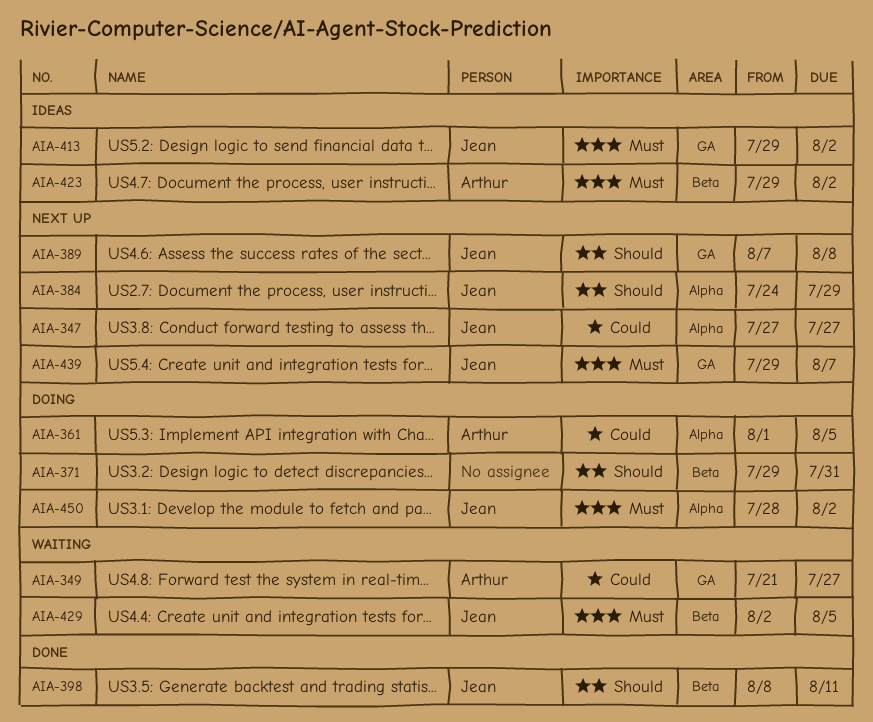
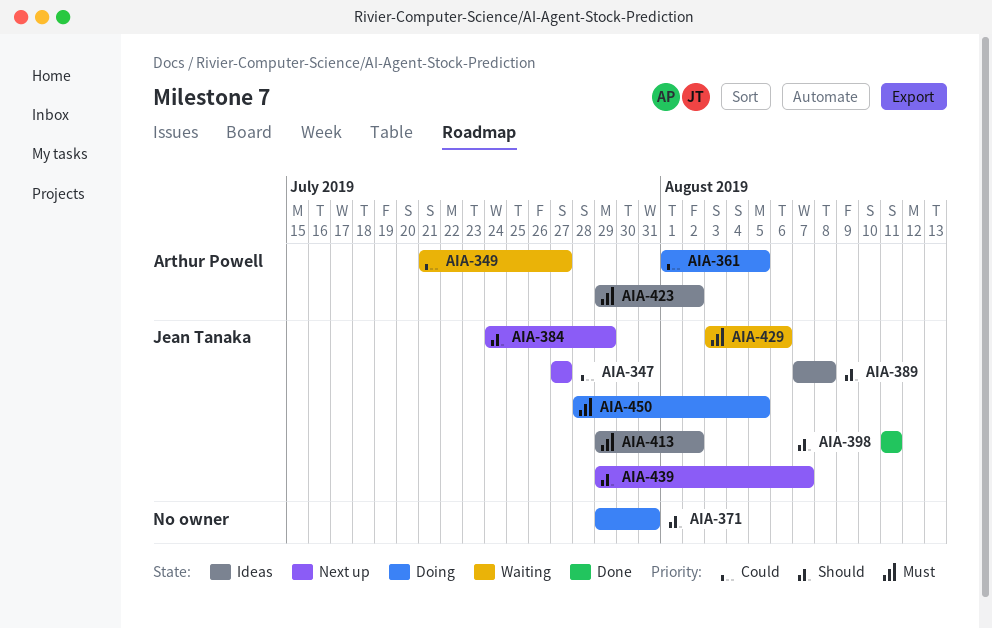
AIA-389, status: Next up -> Ideas
AIA-398, start: Aug 8 -> Aug 11
AIA-429, start: Aug 2 -> Aug 3
AIA-429, due: Aug 5 -> Aug 6
AIA-439, priority: Must -> Should
AIA-450, due: Aug 2 -> Aug 5

